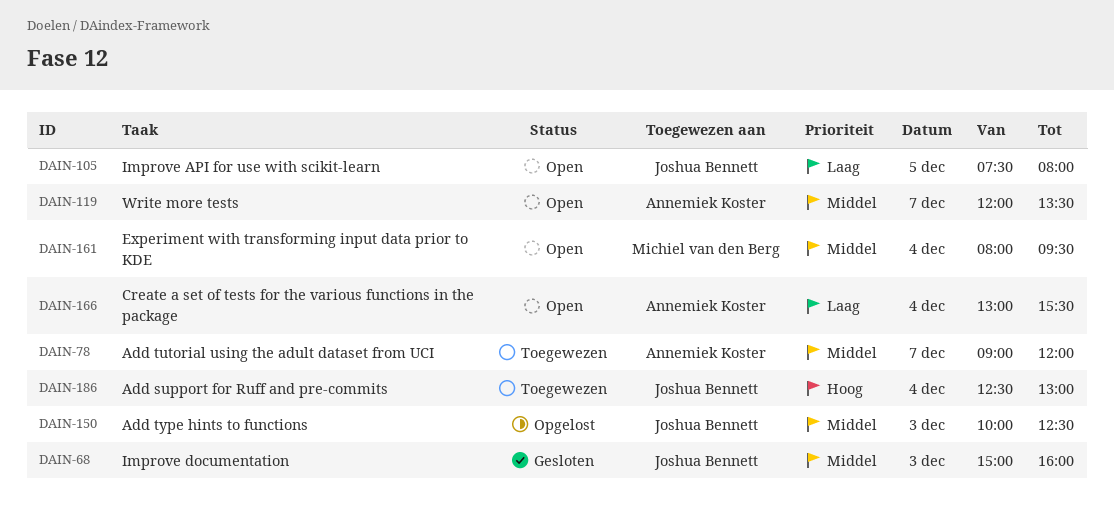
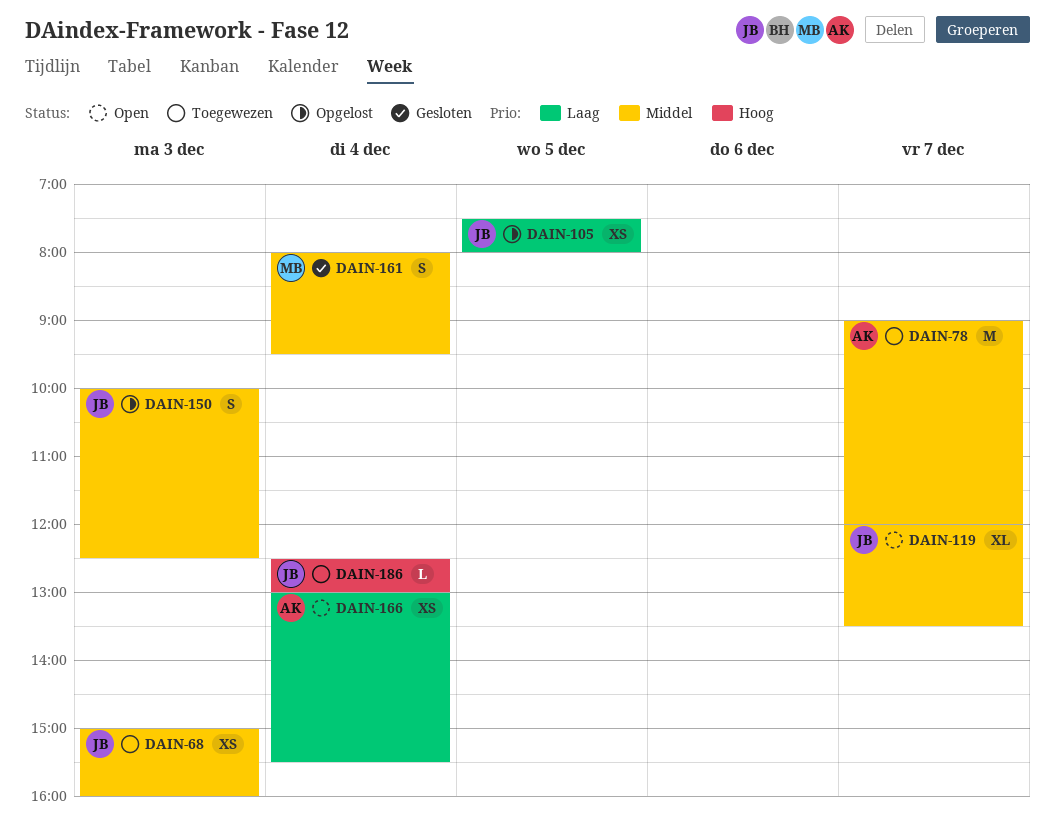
DAIN-68, status: Gesloten -> Toegewezen
DAIN-105, status: Open -> Opgelost
DAIN-119, owner: Annemiek Koster -> Joshua Bennett
DAIN-161, status: Open -> Gesloten

